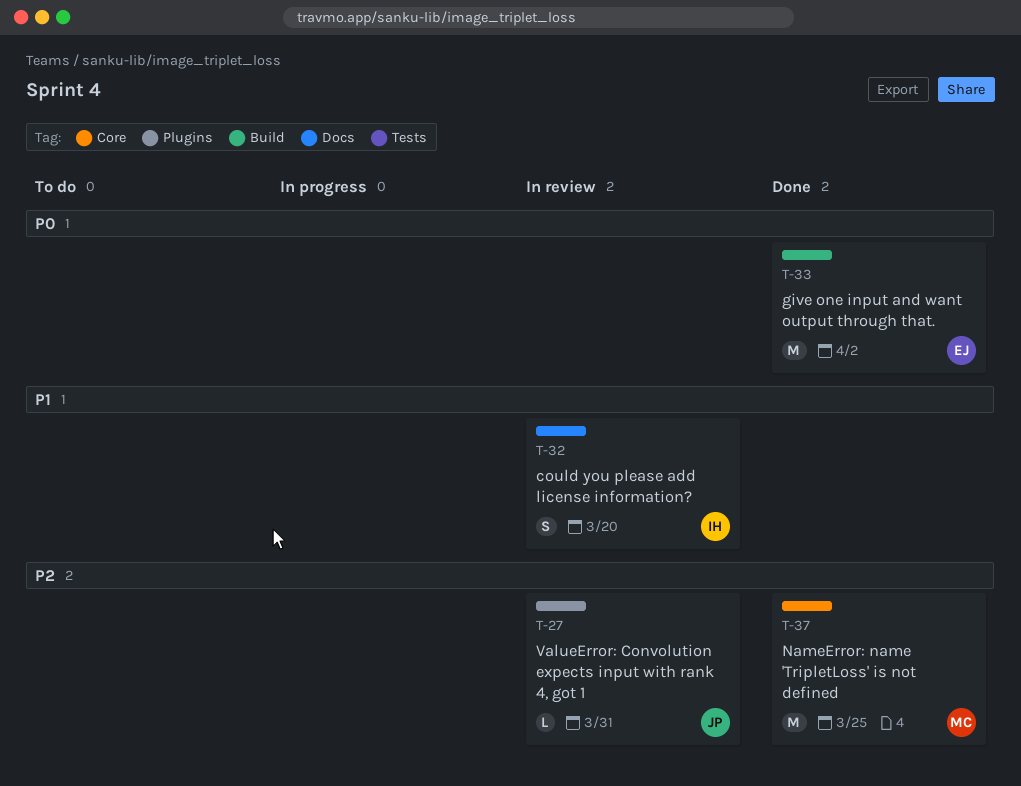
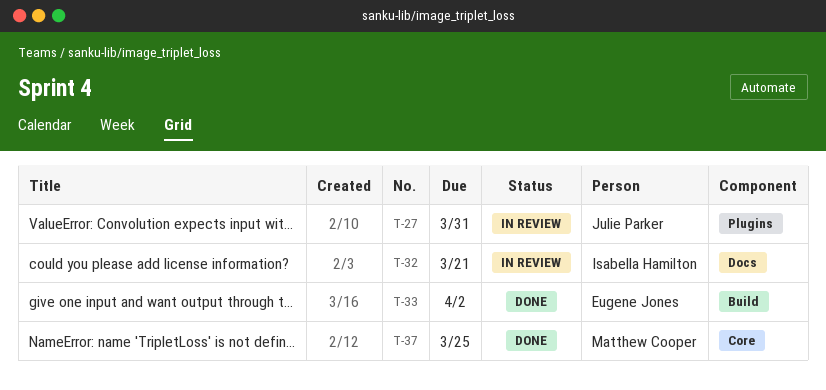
T-32, due: Mar 20 -> Mar 21

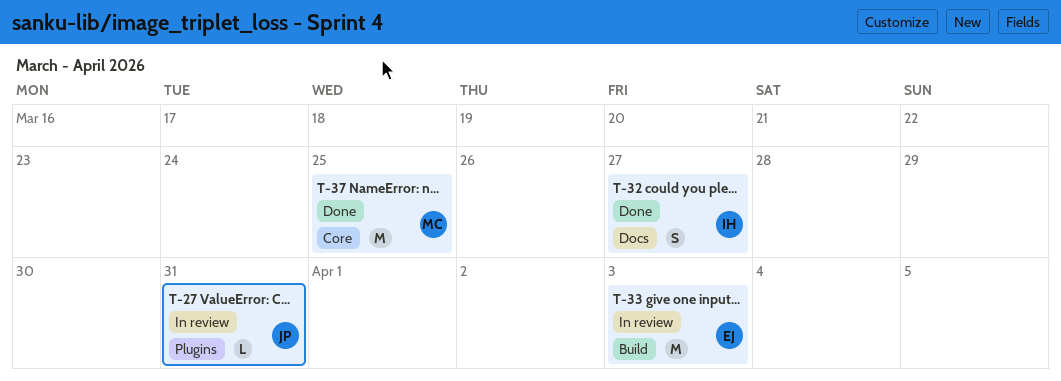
T-32, status: In review -> Done
T-32, due: Mar 21 -> Mar 27
T-33, status: Done -> In review
T-33, due: Apr 2 -> Apr 3

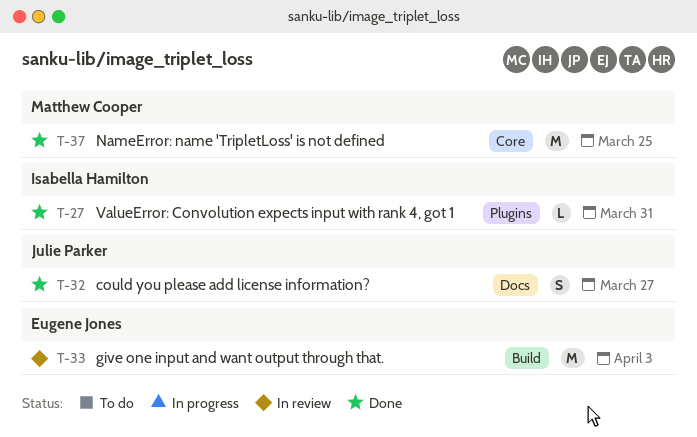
T-27, status: In review -> Done
T-27, owner: Julie Parker -> Isabella Hamilton
T-32, owner: Isabella Hamilton -> Julie Parker

